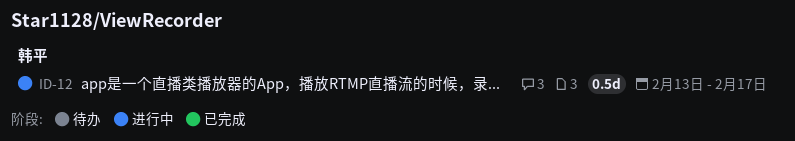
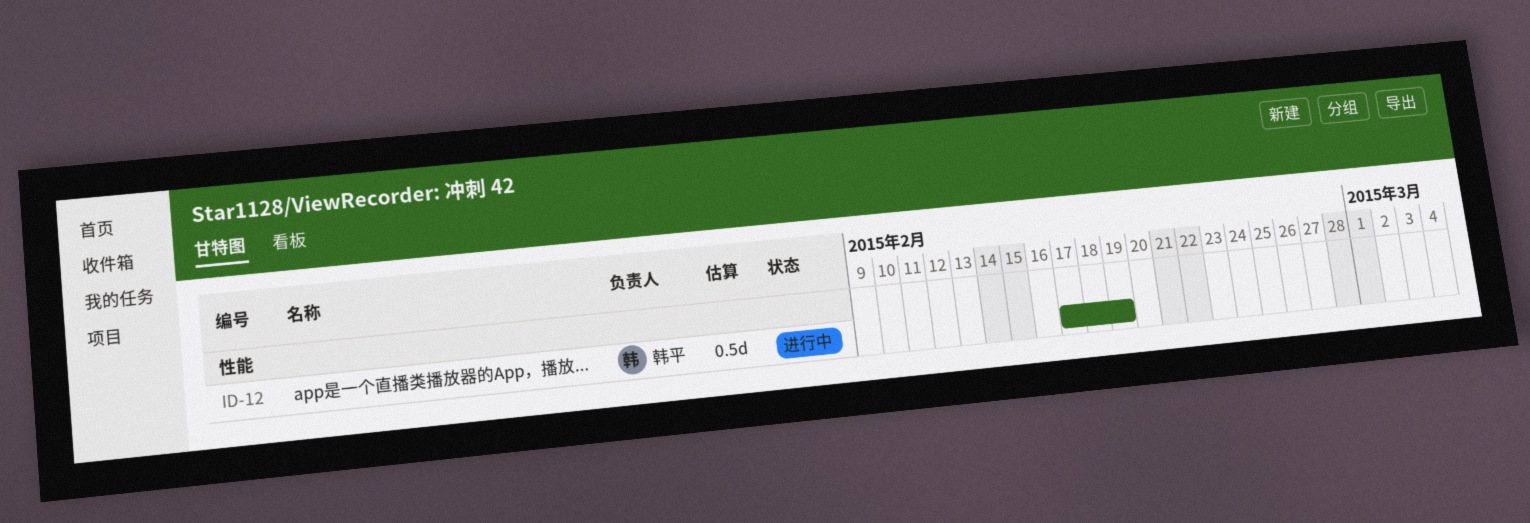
ID-12, start: Feb 13 -> Feb 17
ID-12, due: Feb 17 -> Feb 19

